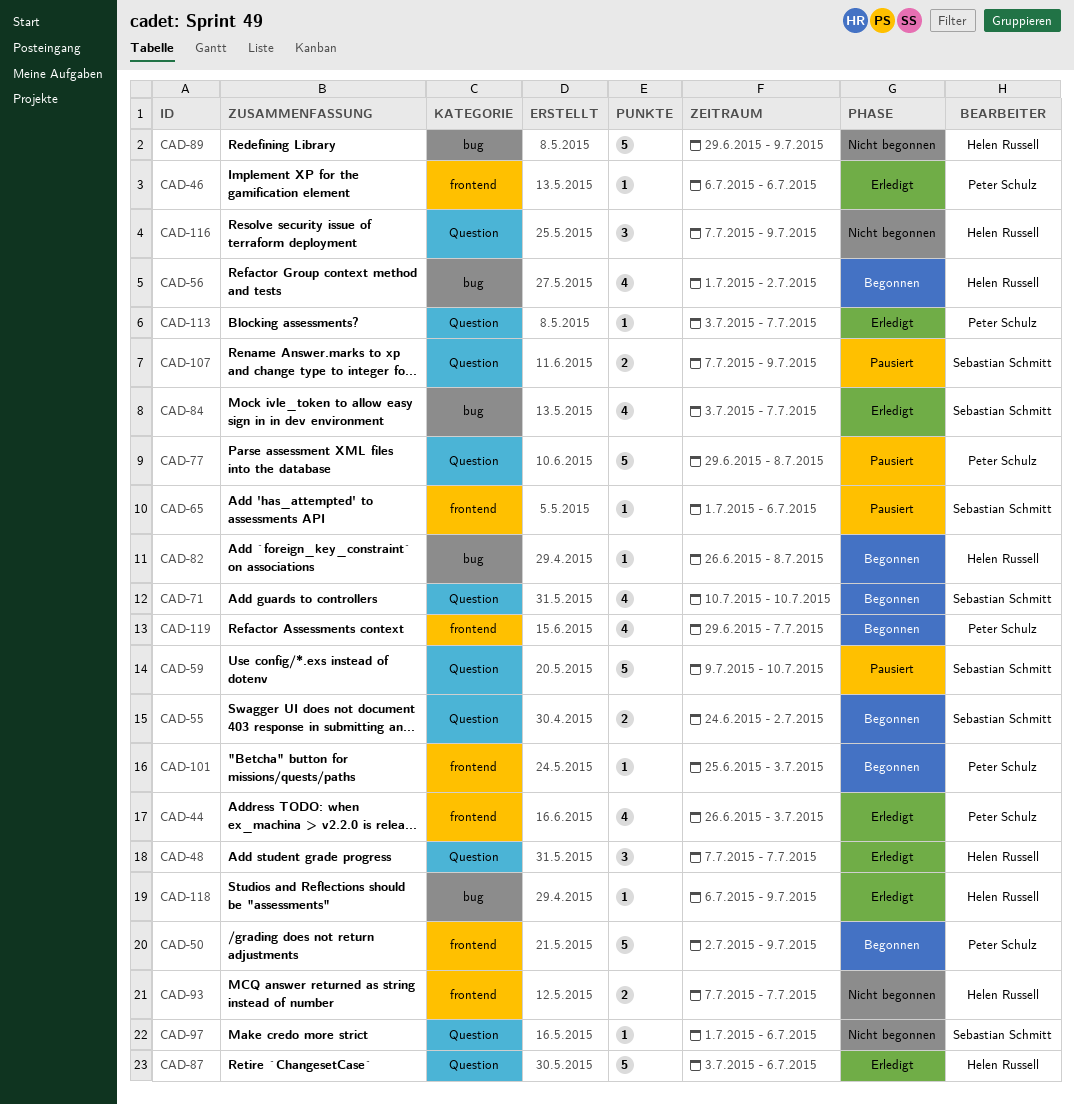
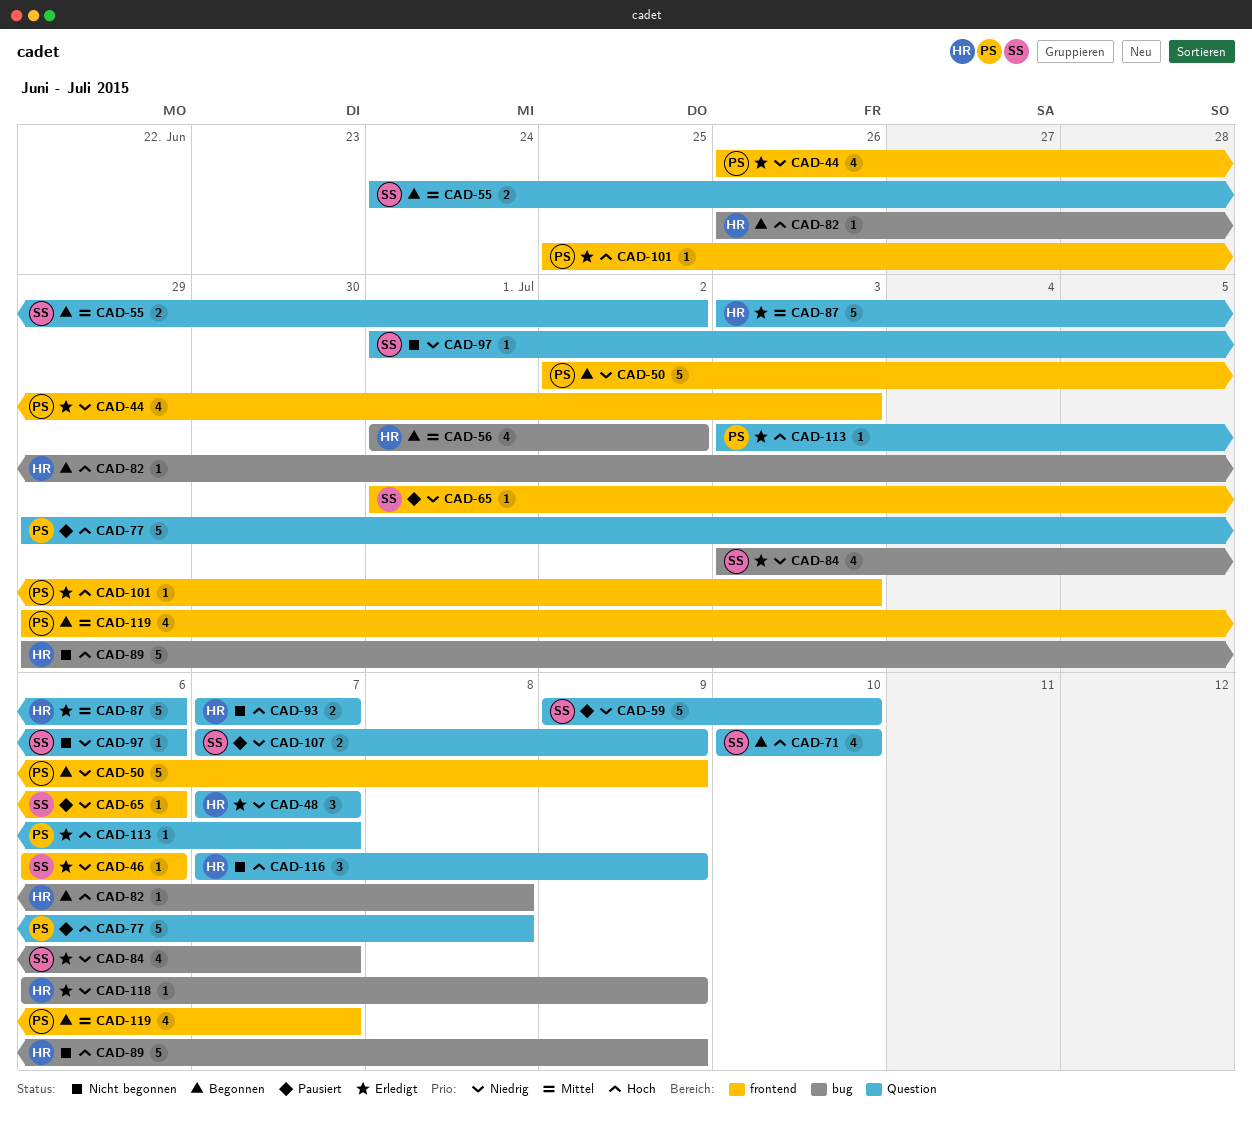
CAD-46, owner: Peter Schulz -> Sebastian Schmitt
CAD-93, label: frontend -> Question
CAD-101, status: Begonnen -> Erledigt

